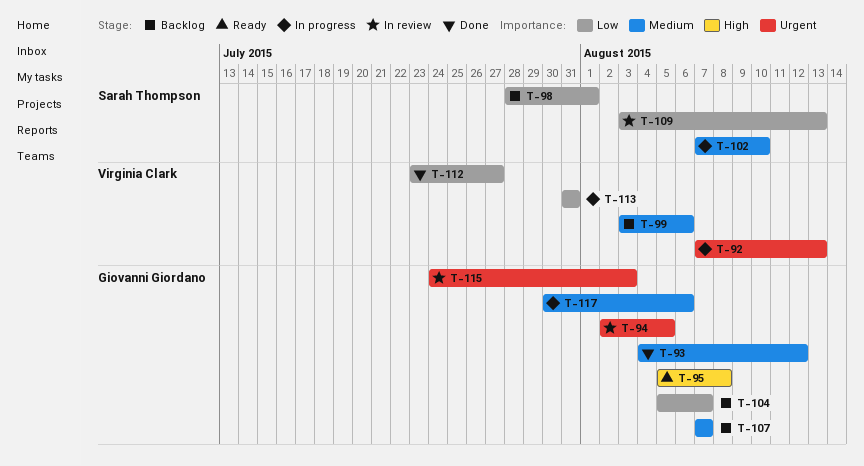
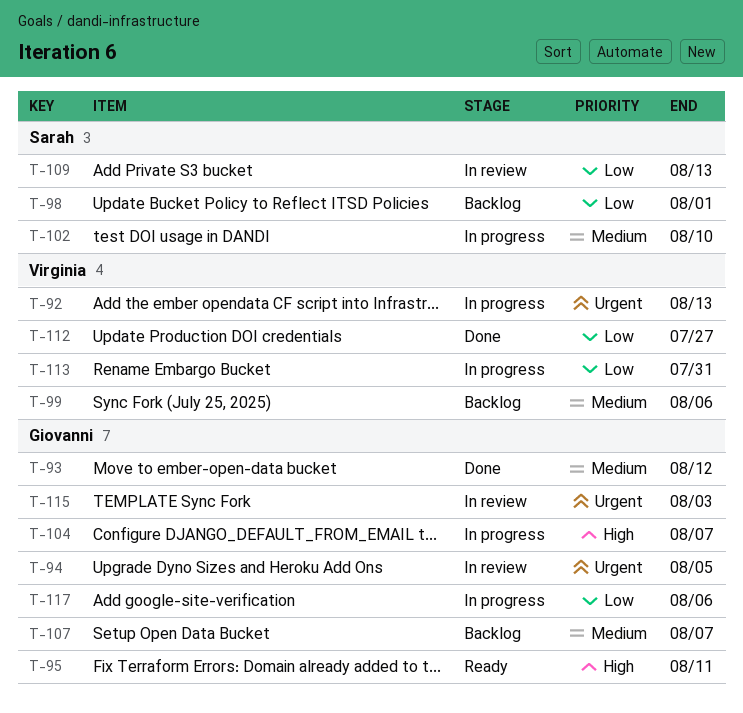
T-95, due: Aug 8 -> Aug 11
T-104, status: Backlog -> In progress
T-104, priority: Low -> High
T-117, priority: Medium -> Low

